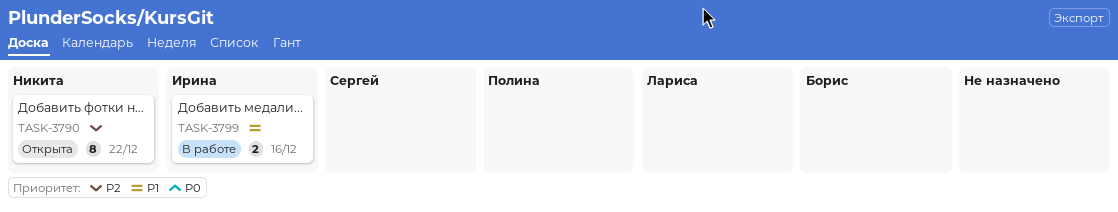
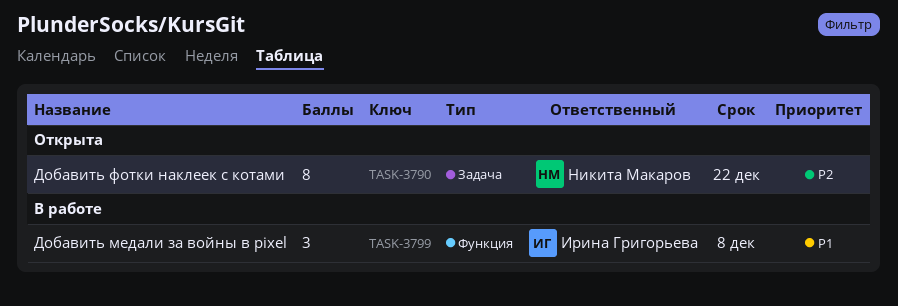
TASK-3799, estimate: 2 -> 3
TASK-3799, due: Dec 16 -> Dec 8

